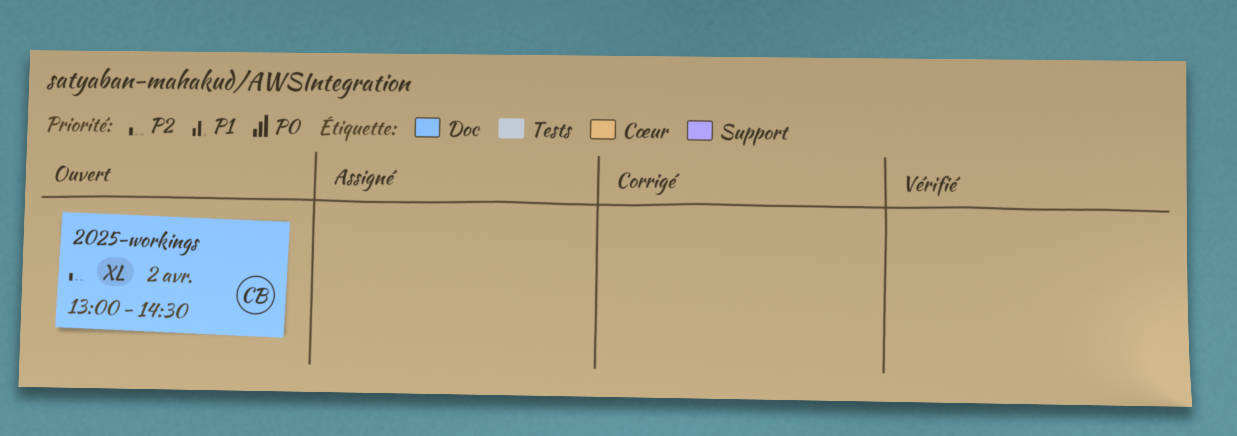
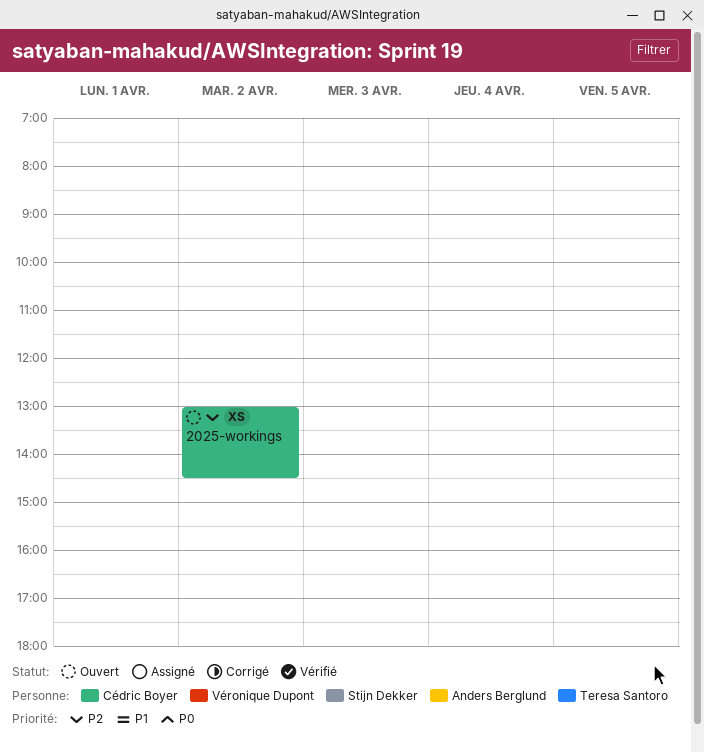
2025-workings, estimate: XL -> XS

